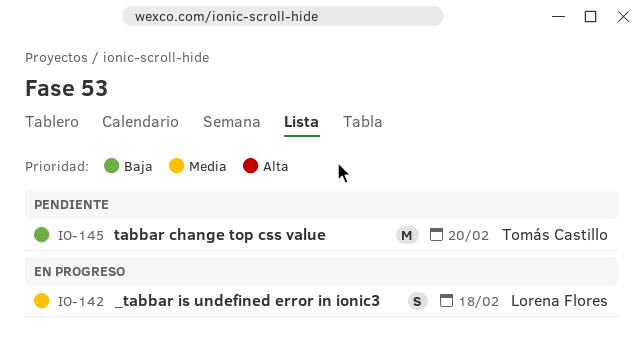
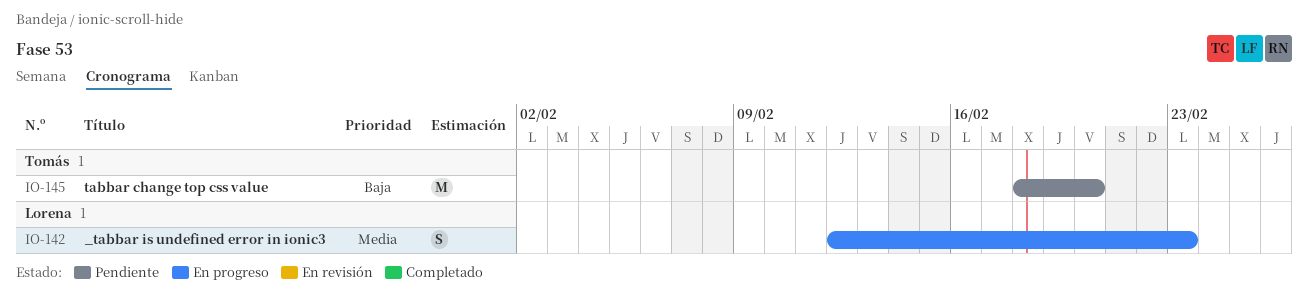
IO-142, due: Feb 18 -> Feb 23

